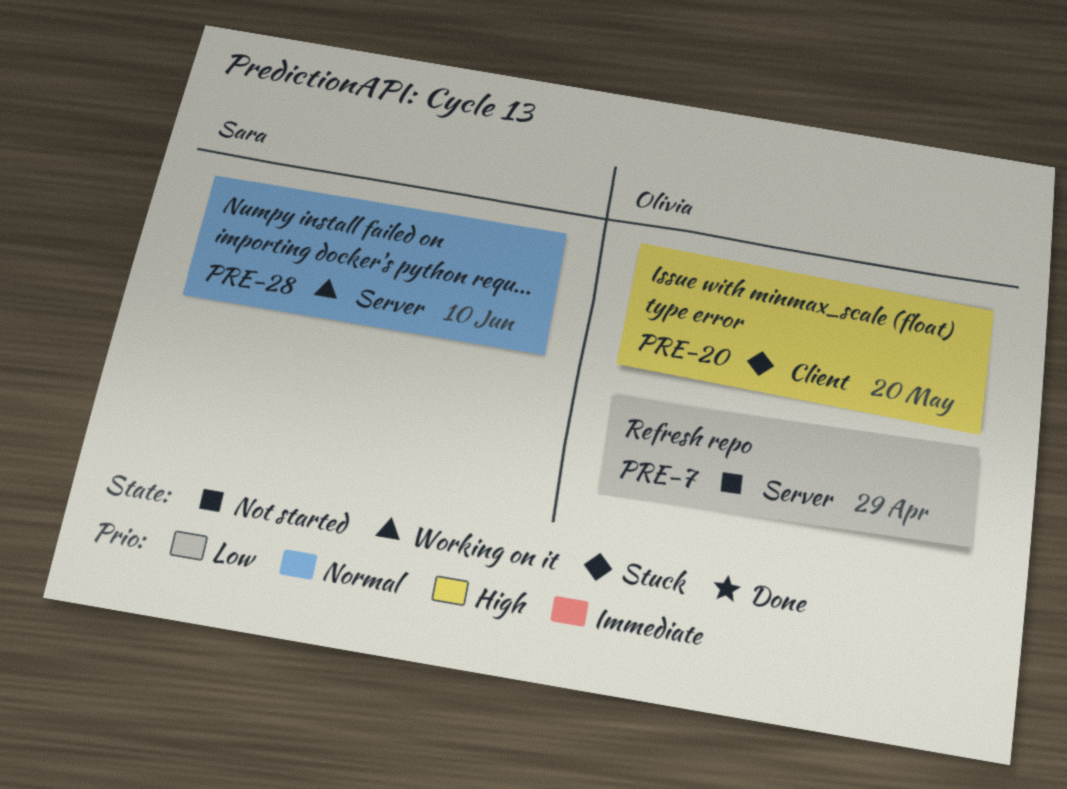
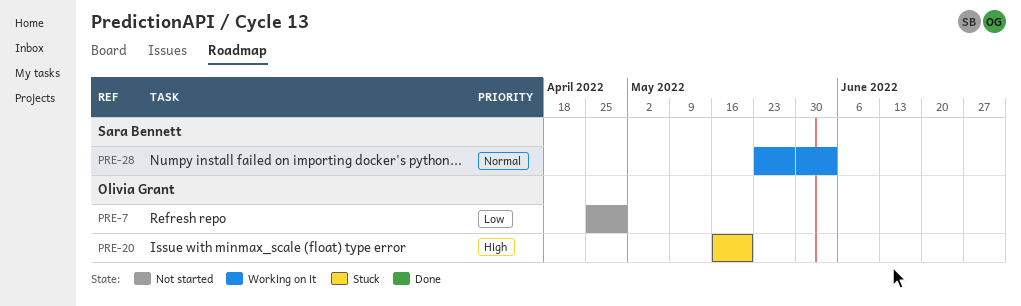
PRE-28, due: Jun 10 -> Jun 3

